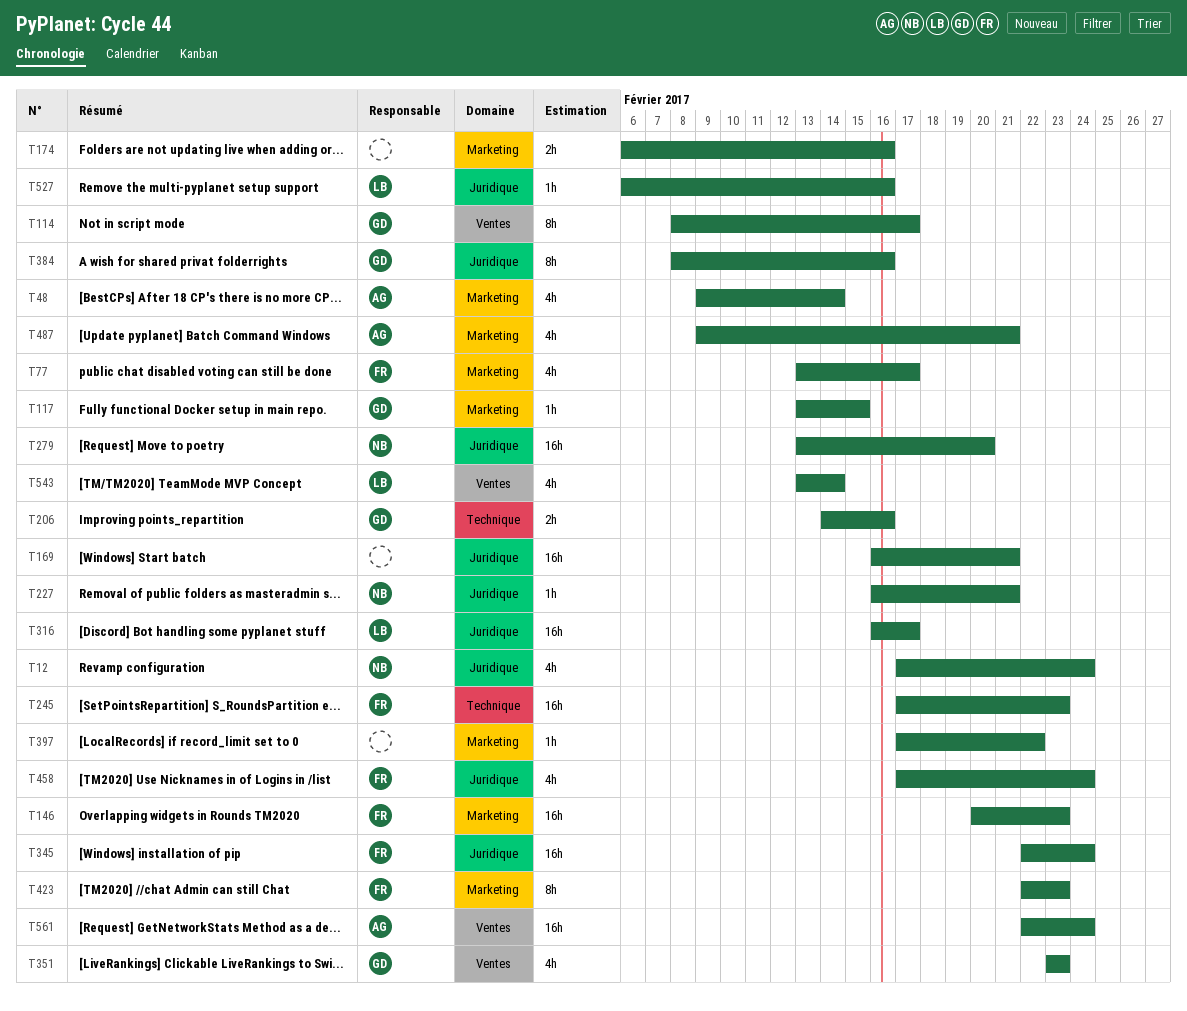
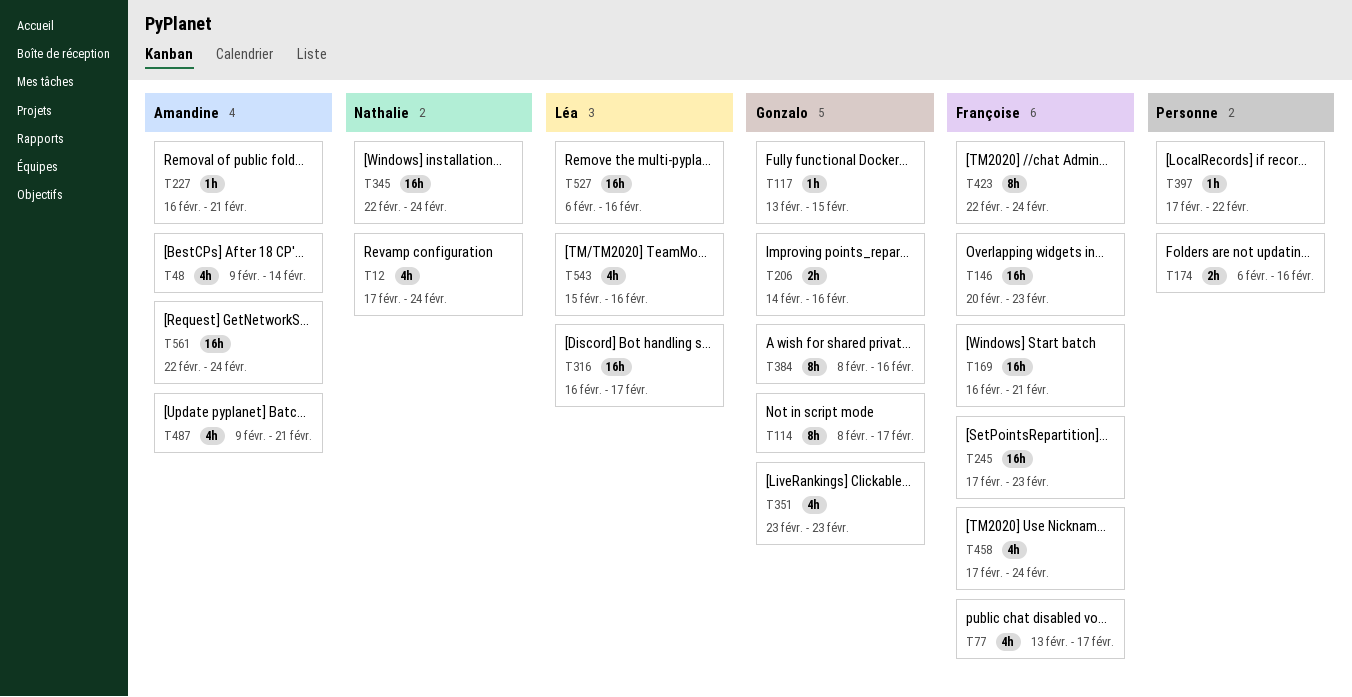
T169, owner: none -> Françoise
T227, owner: Nathalie -> Amandine
T279: present -> none
T345, owner: Françoise -> Nathalie
T423, due: Feb 23 -> Feb 24
T527, estimate: 1h -> 16h
T543, start: Feb 13 -> Feb 15
T543, due: Feb 14 -> Feb 16

